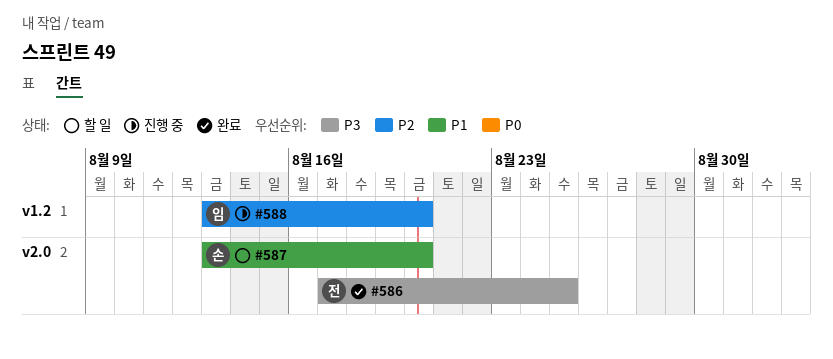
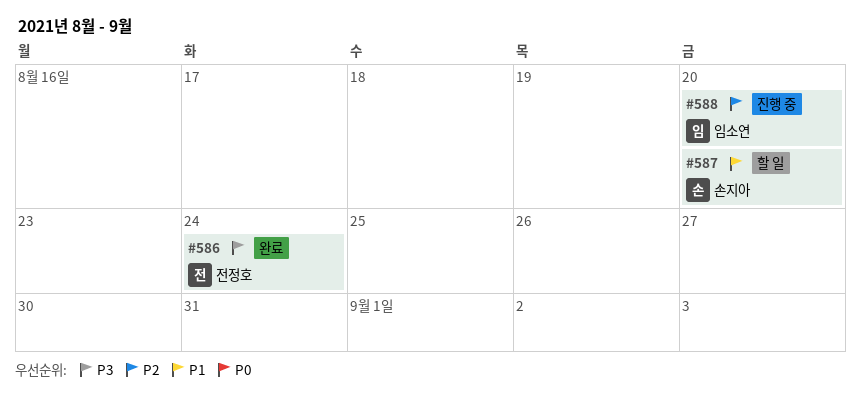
#586, due: Aug 25 -> Aug 24

